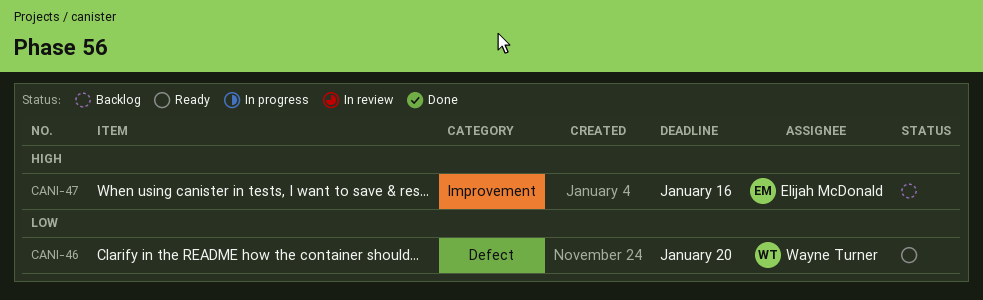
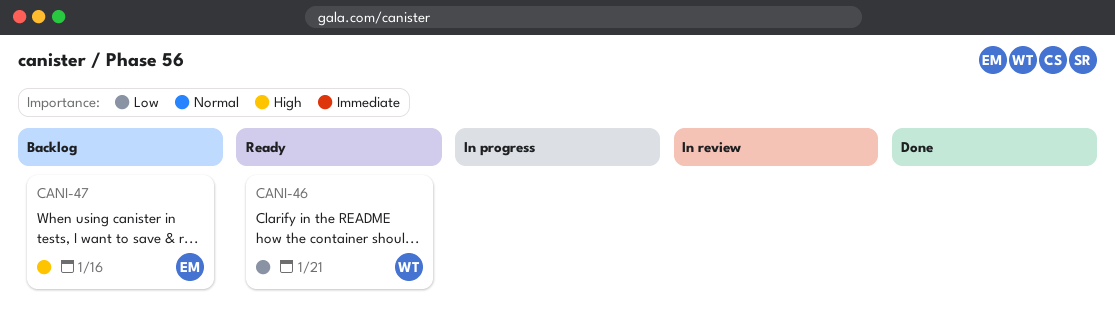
CANI-46, due: Jan 20 -> Jan 21

